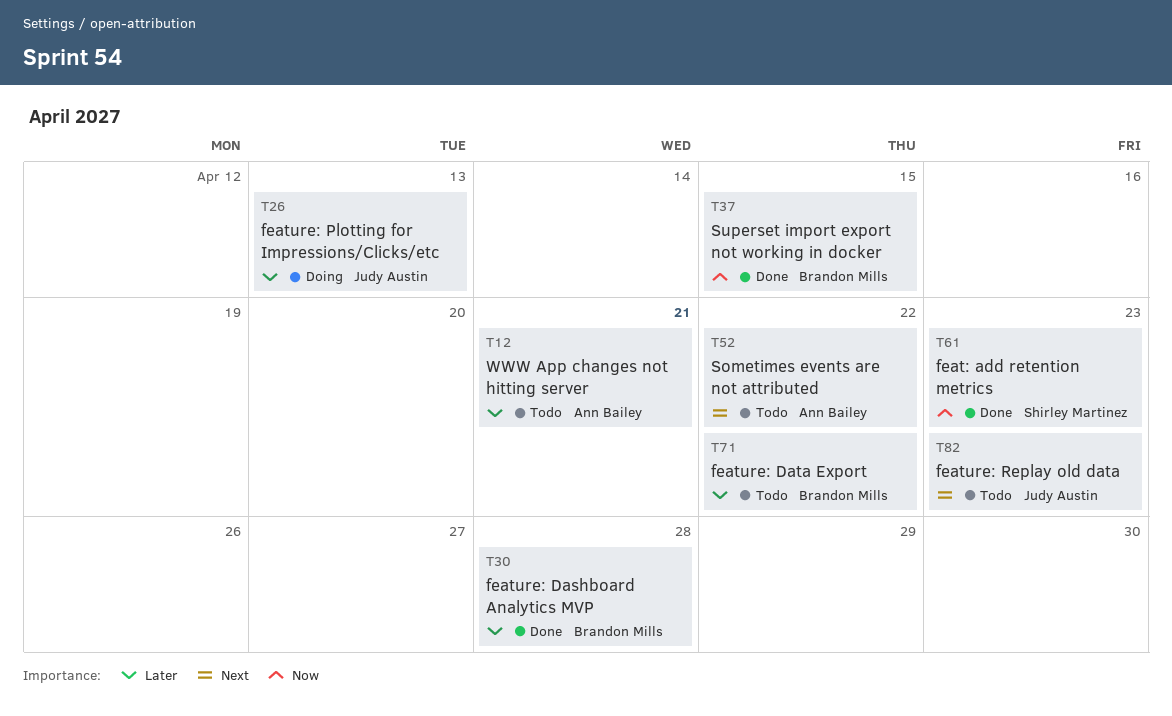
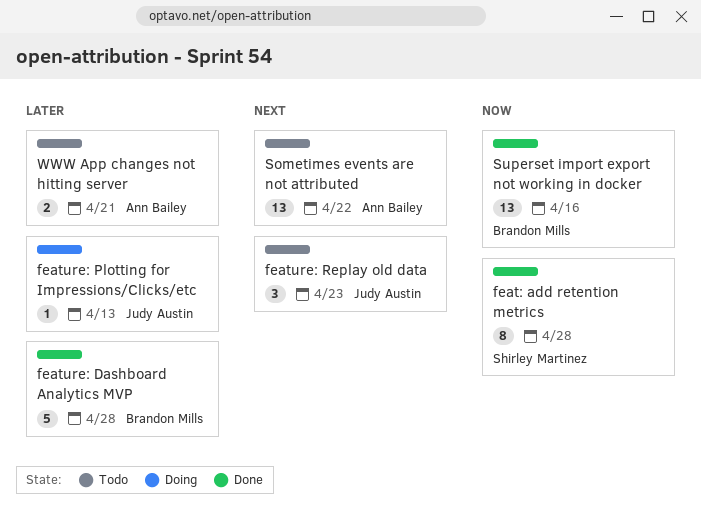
feat: add retention metrics, due: Apr 23 -> Apr 28
feature: Data Export: present -> none
Superset import export not working in docker, due: Apr 15 -> Apr 16

